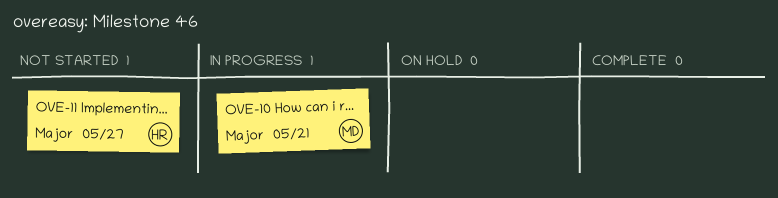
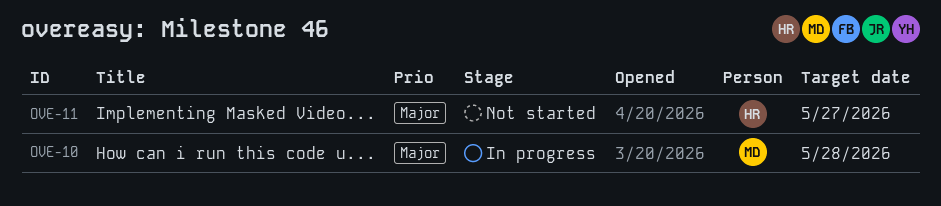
OVE-10, due: May 21 -> May 28

